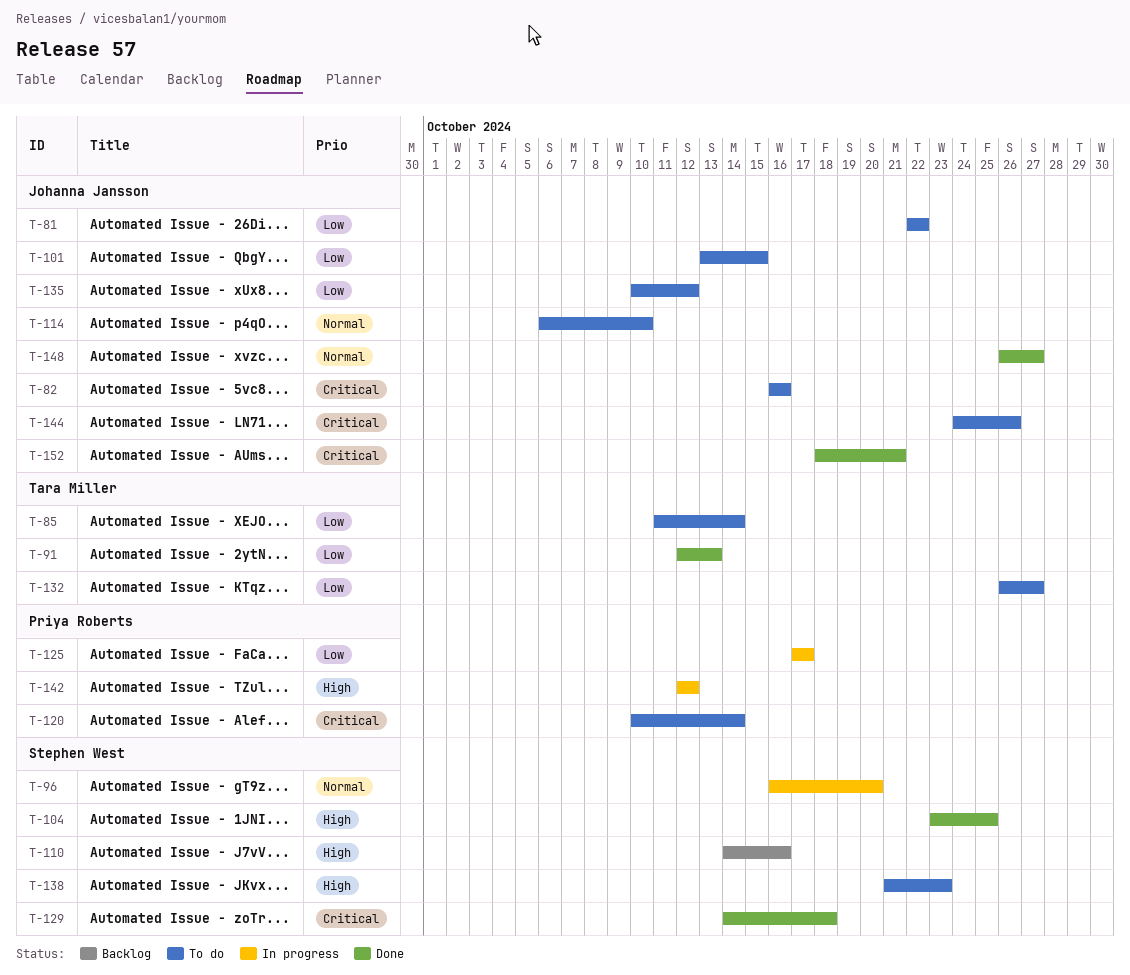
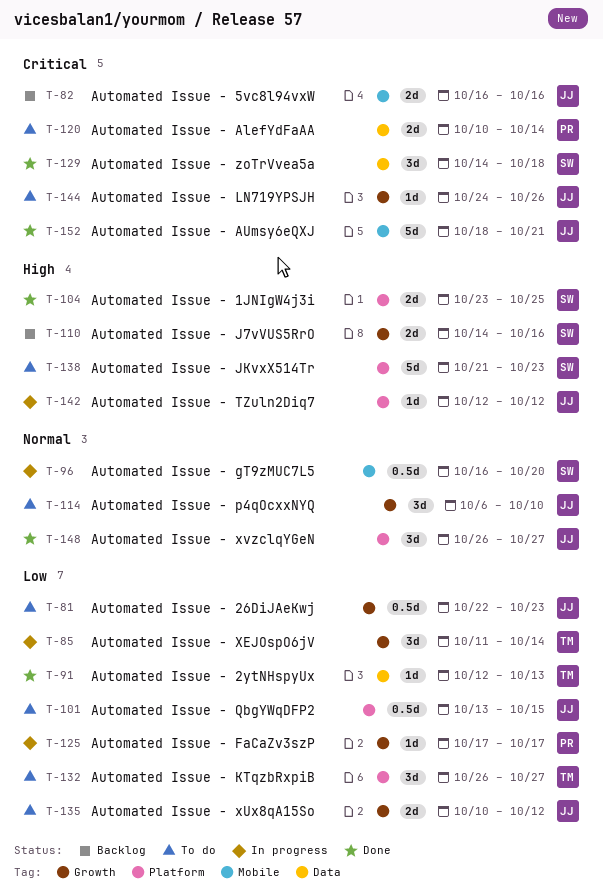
T-81, due: Oct 22 -> Oct 23
T-82, status: To do -> Backlog
T-85, status: To do -> In progress
T-142, owner: Priya Roberts -> Johanna Jansson

